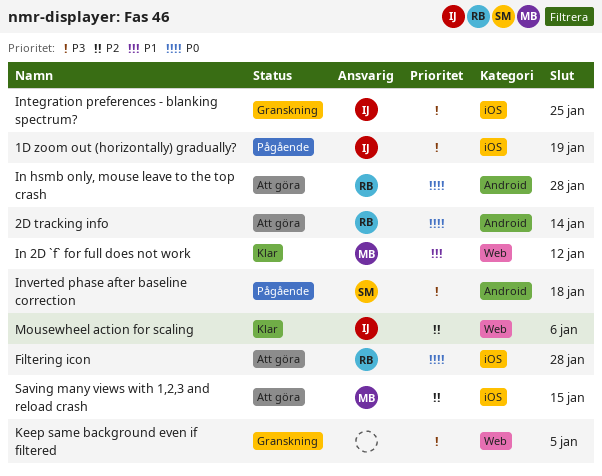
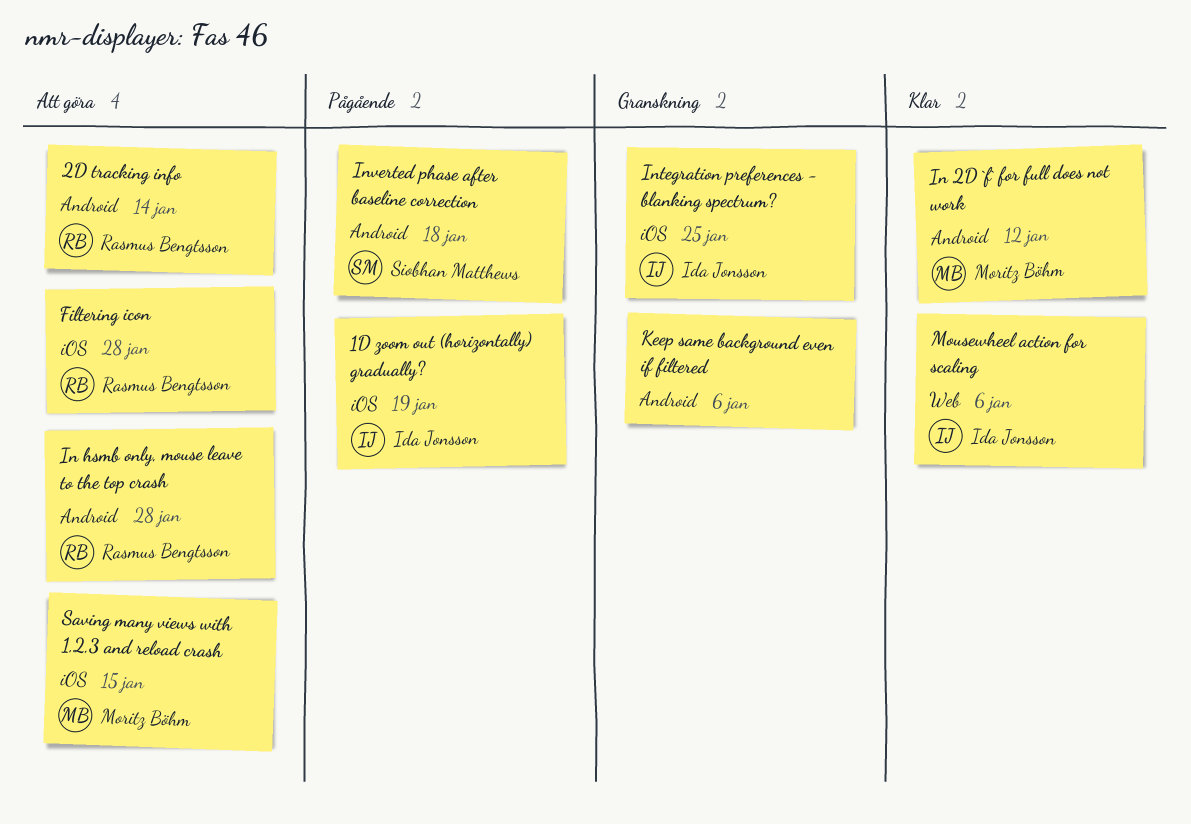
In 2D `f` for full does not work, label: Web -> Android
Keep same background even if filtered, label: Web -> Android
Keep same background even if filtered, due: Jan 5 -> Jan 6

